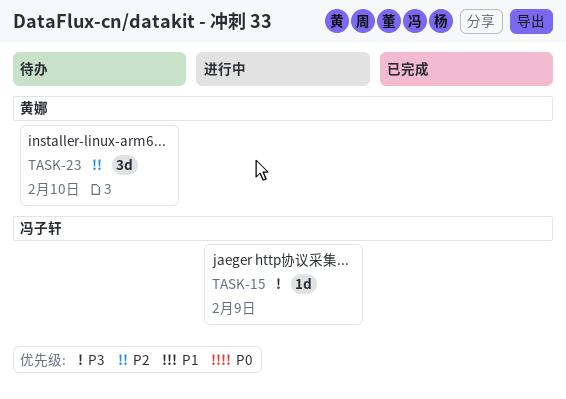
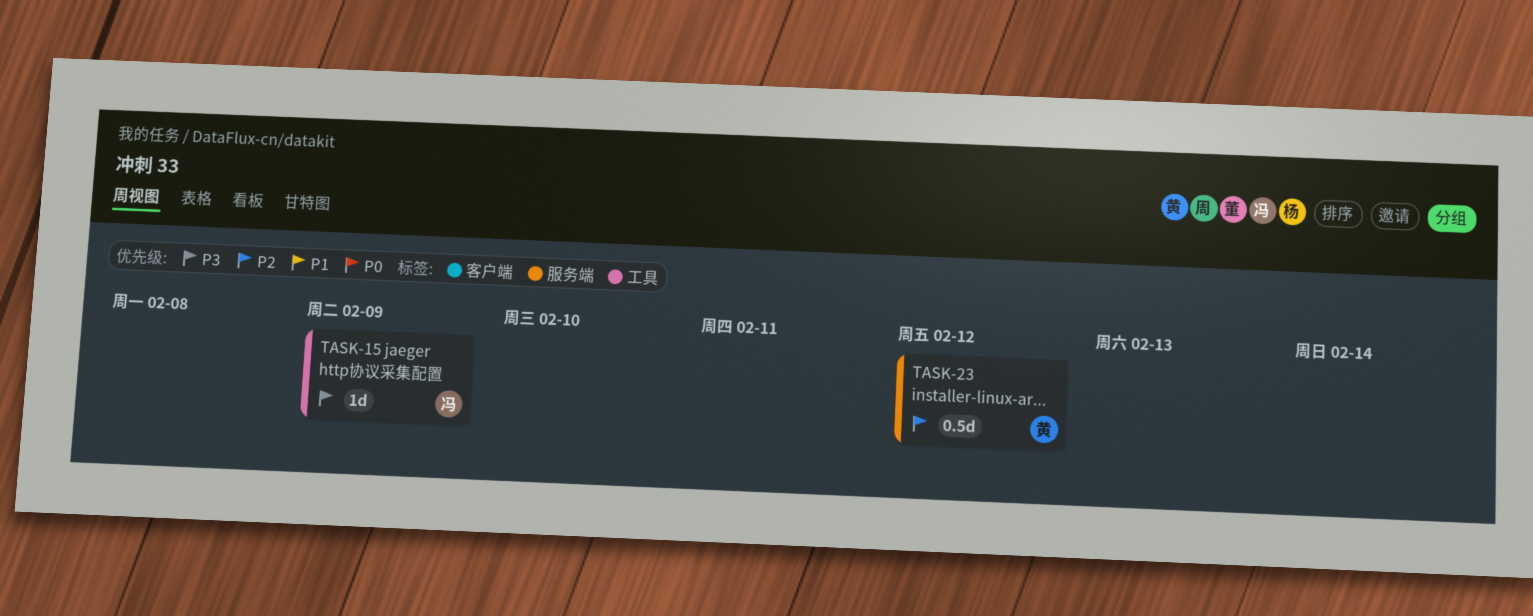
TASK-23, estimate: 3d -> 0.5d
TASK-23, due: Feb 10 -> Feb 12

